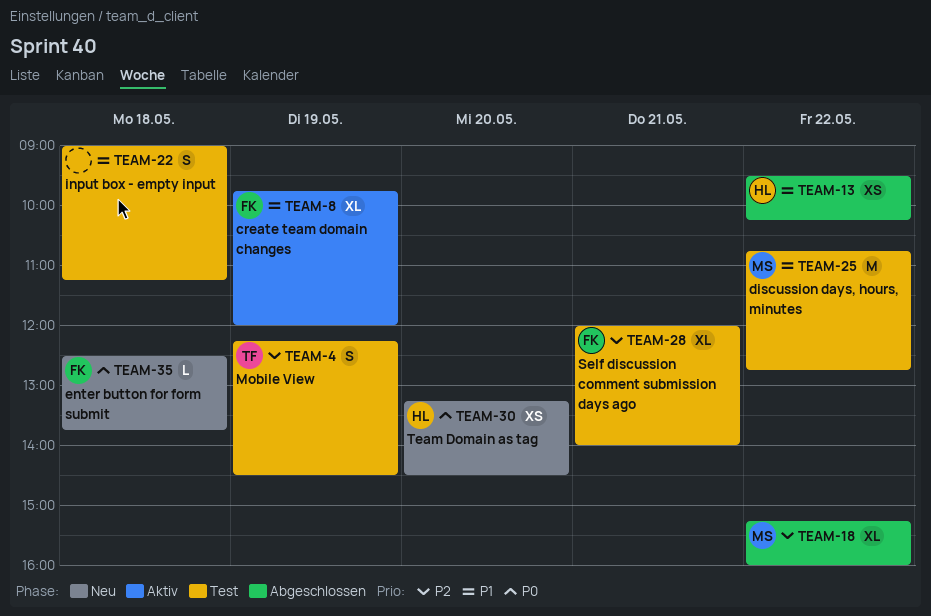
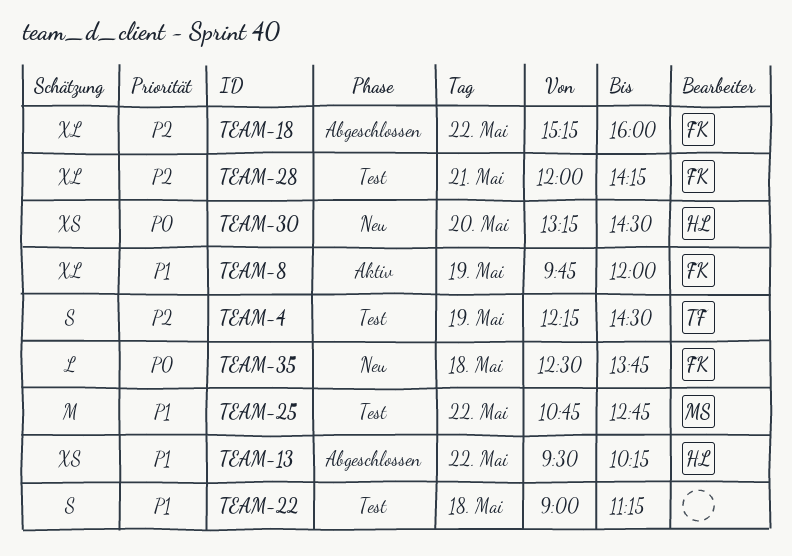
TEAM-18, owner: MS -> FK
TEAM-28, ends: 14:00 -> 14:15

